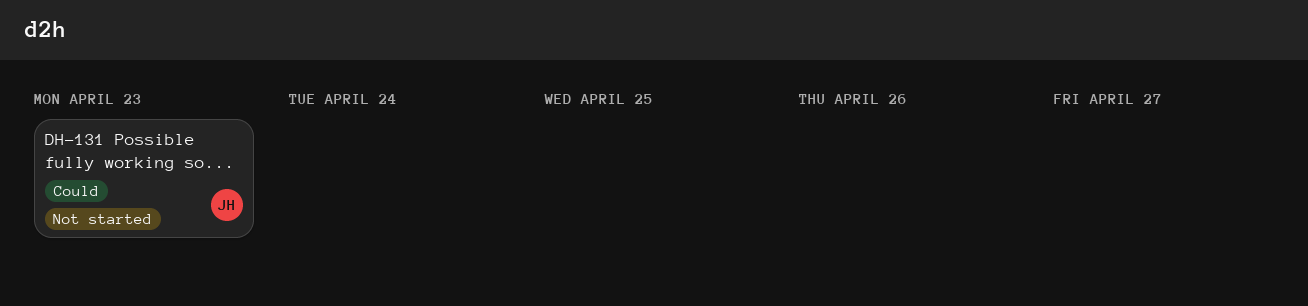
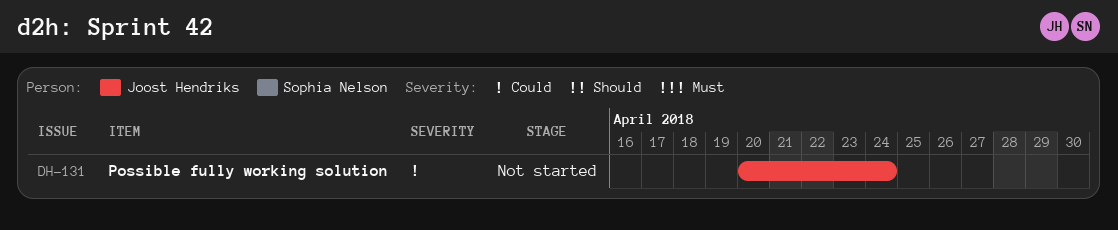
DH-131, due: Apr 23 -> Apr 24

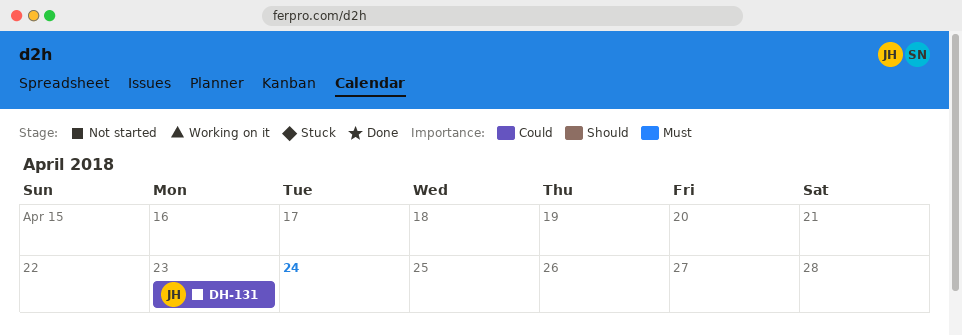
DH-131, start: Apr 20 -> Apr 23
DH-131, due: Apr 24 -> Apr 23

